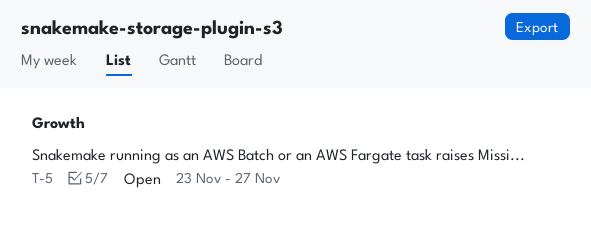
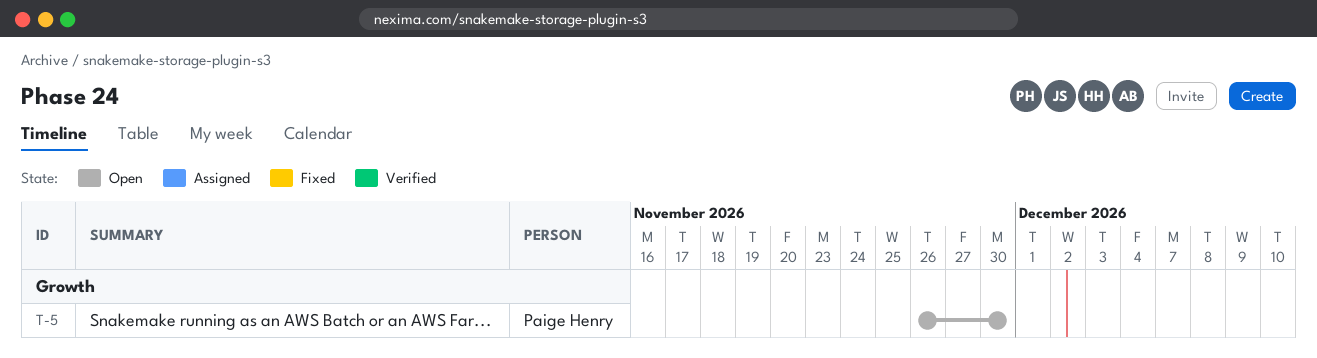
T-5, start: Nov 23 -> Nov 26
T-5, due: Nov 27 -> Nov 30

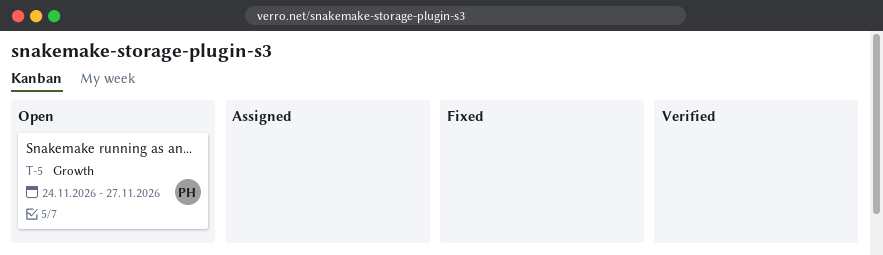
T-5, start: Nov 26 -> Nov 24
T-5, due: Nov 30 -> Nov 27

